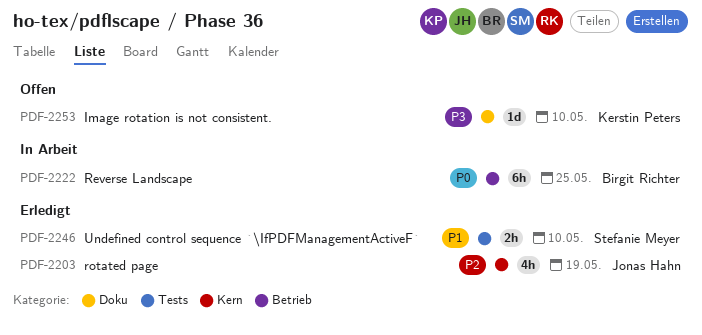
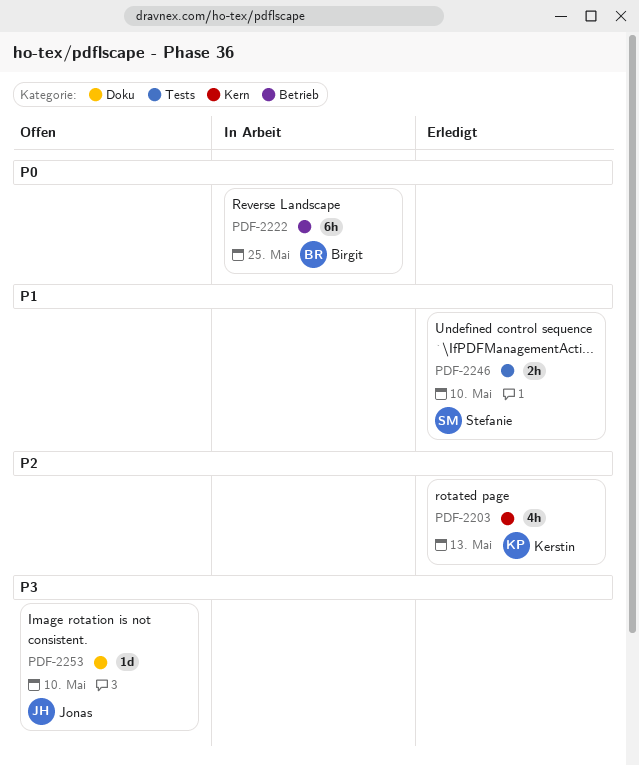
PDF-2203, owner: Jonas Hahn -> Kerstin Peters
PDF-2203, due: May 19 -> May 13
PDF-2253, owner: Kerstin Peters -> Jonas Hahn

